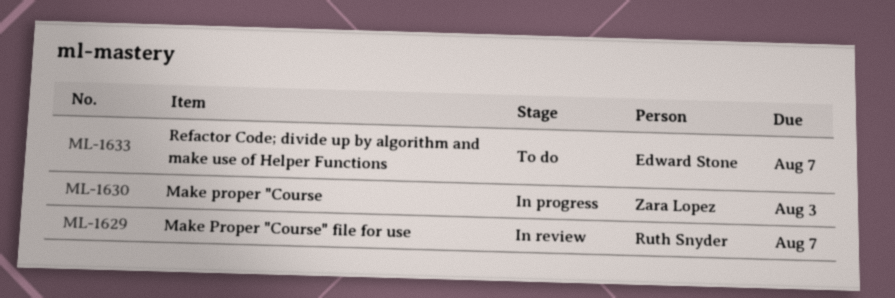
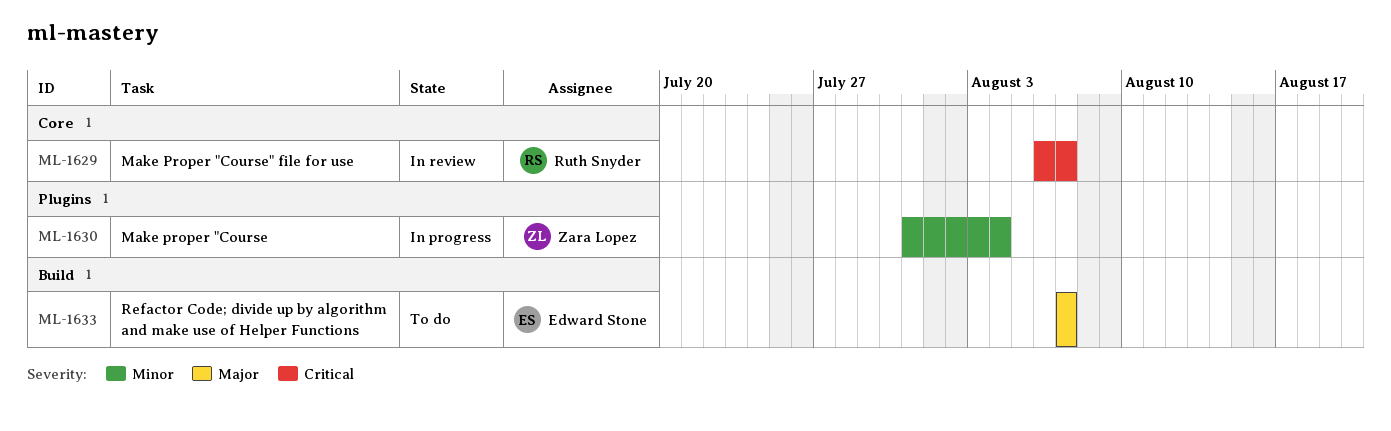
ML-1630, due: Aug 3 -> Aug 4

